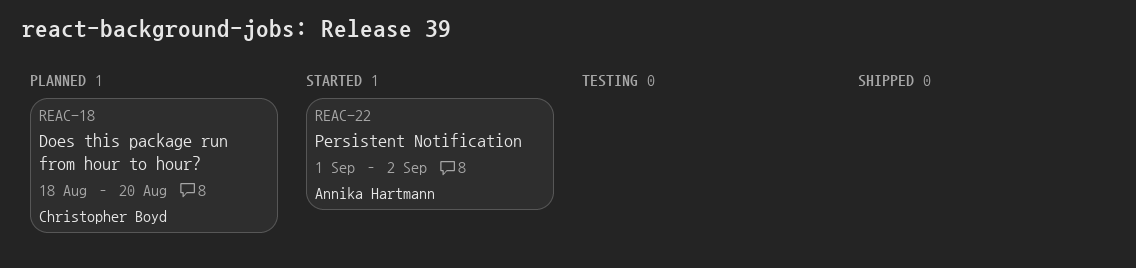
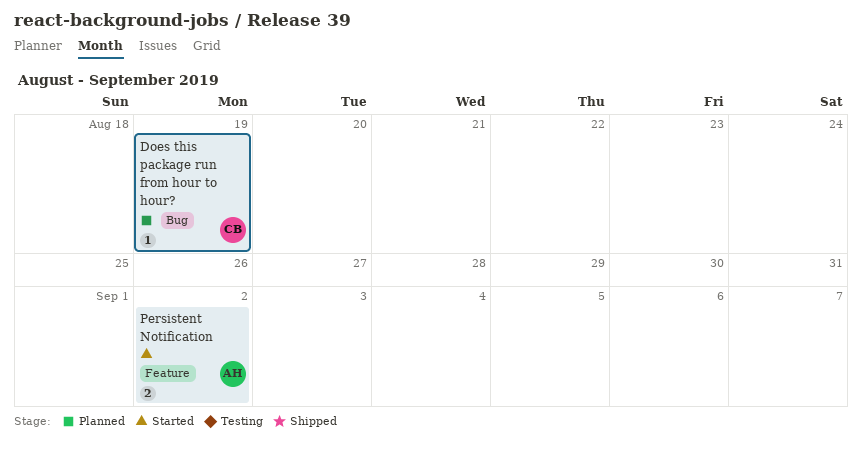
Does this package run from hour to hour?, due: Aug 20 -> Aug 19

